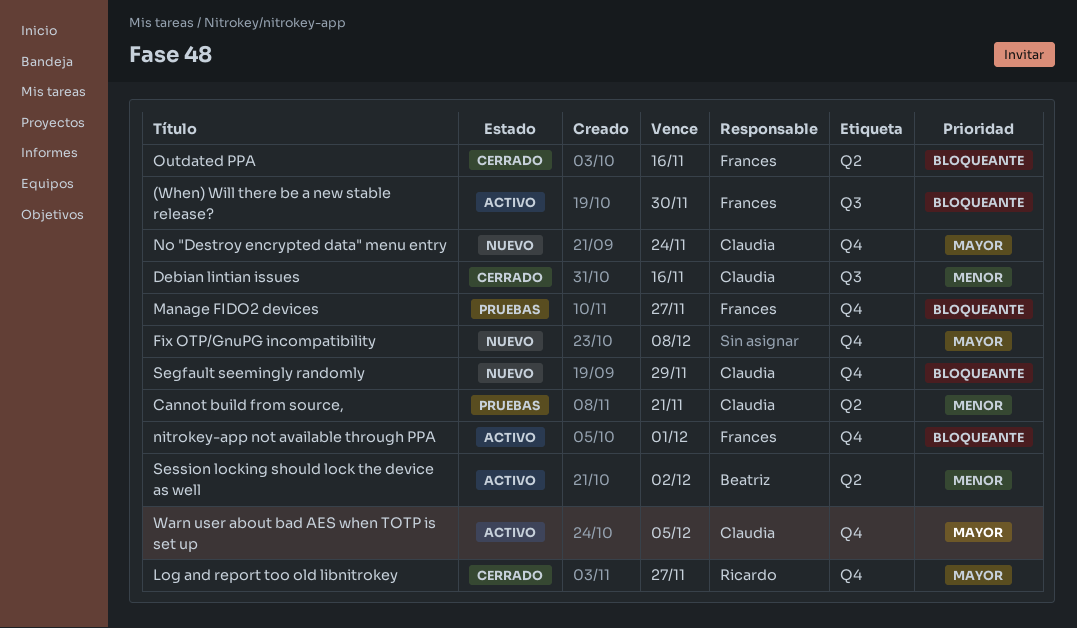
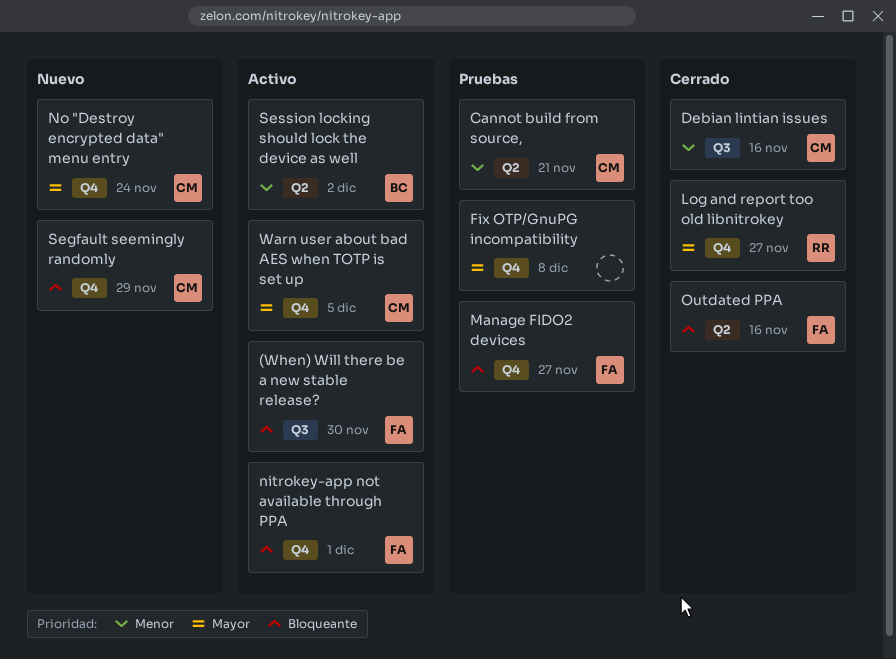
Fix OTP/GnuPG incompatibility, status: Nuevo -> Pruebas

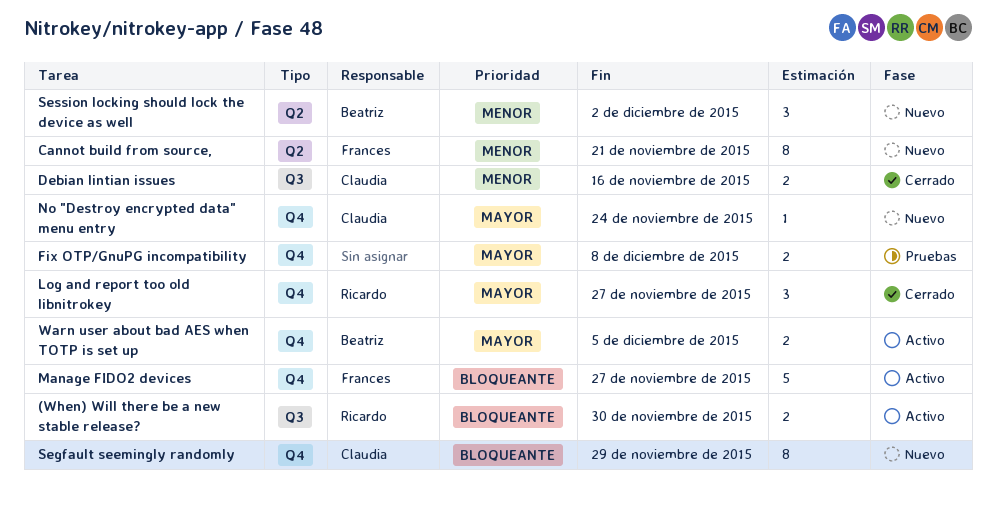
(When) Will there be a new stable release?, owner: Frances -> Ricardo
Cannot build from source,, status: Pruebas -> Nuevo
Cannot build from source,, owner: Claudia -> Frances
Manage FIDO2 devices, status: Pruebas -> Activo
nitrokey-app not available through PPA: present -> none
Outdated PPA: present -> none
Session locking should lock the device as well, status: Activo -> Nuevo
Warn user about bad AES when TOTP is set up, owner: Claudia -> Beatriz

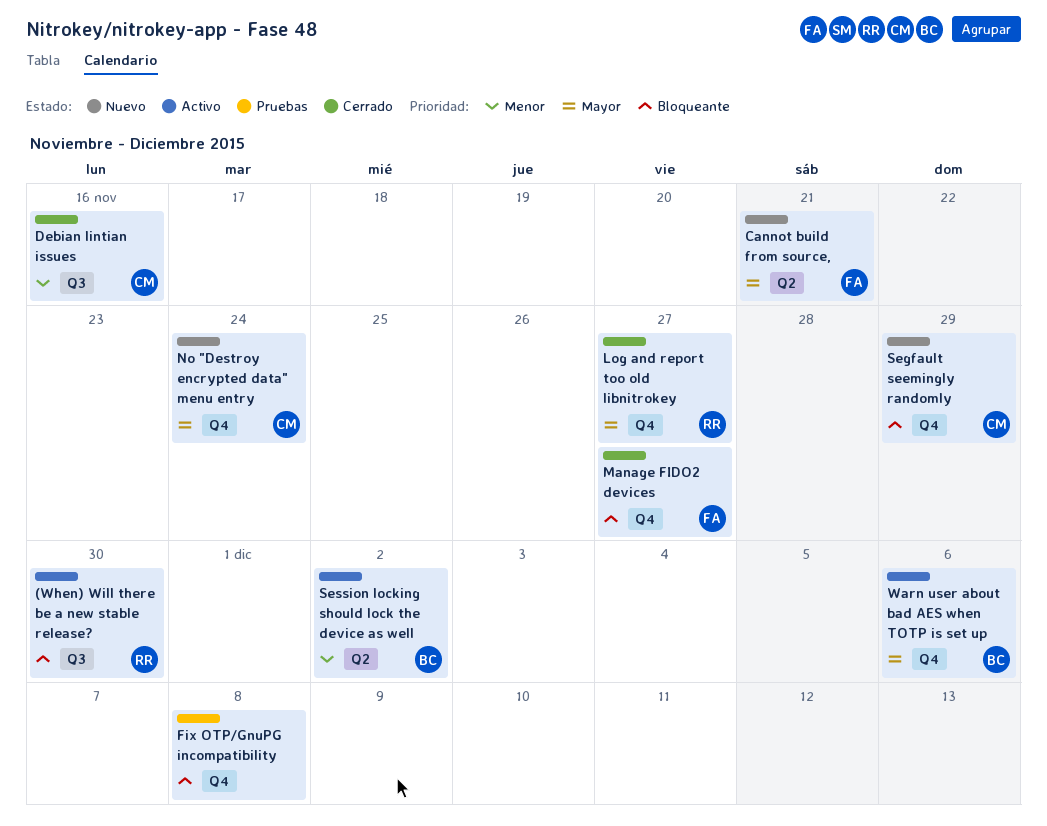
Cannot build from source,, priority: Menor -> Mayor
Fix OTP/GnuPG incompatibility, priority: Mayor -> Bloqueante
Manage FIDO2 devices, status: Activo -> Cerrado
Session locking should lock the device as well, status: Nuevo -> Activo
Warn user about bad AES when TOTP is set up, due: Dec 5 -> Dec 6

